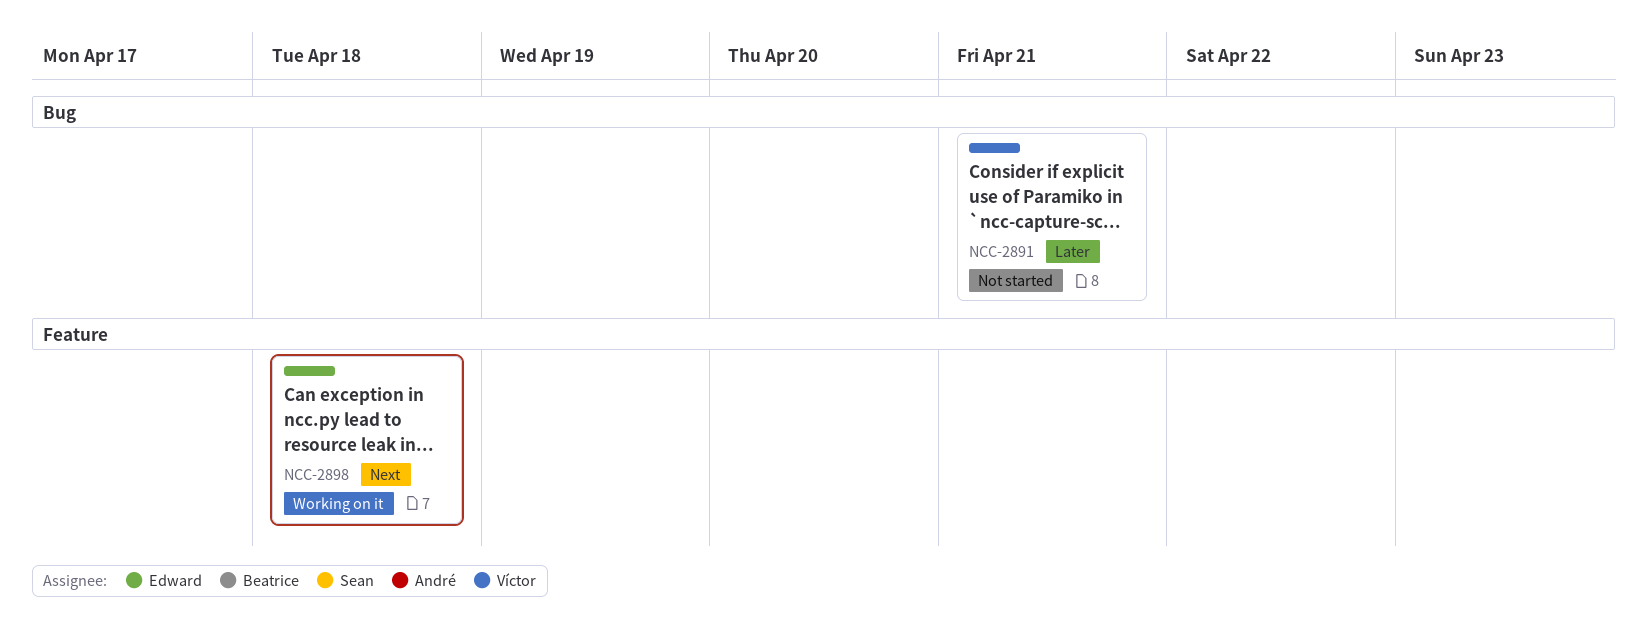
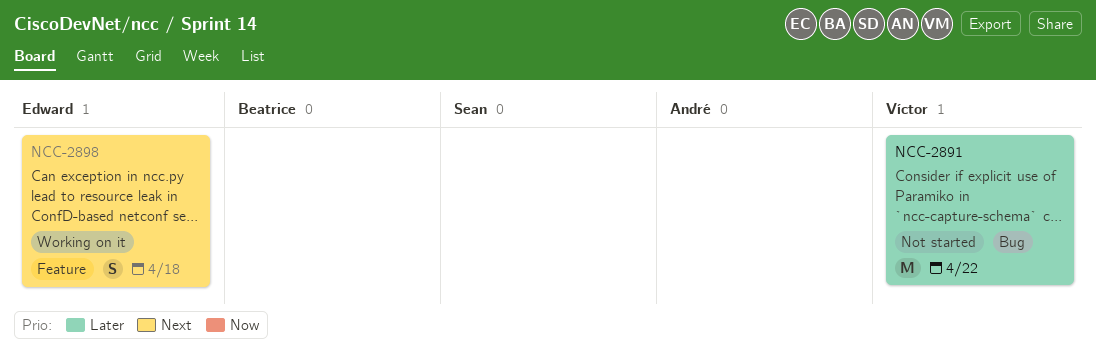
NCC-2891, due: Apr 21 -> Apr 22

